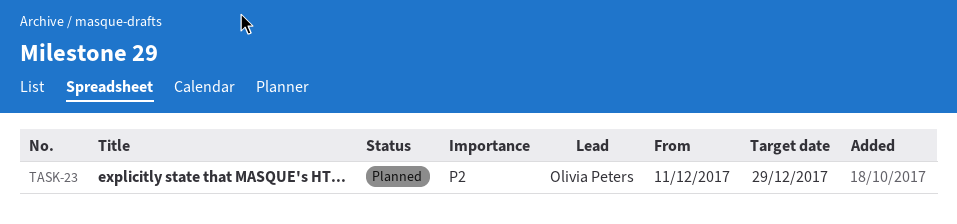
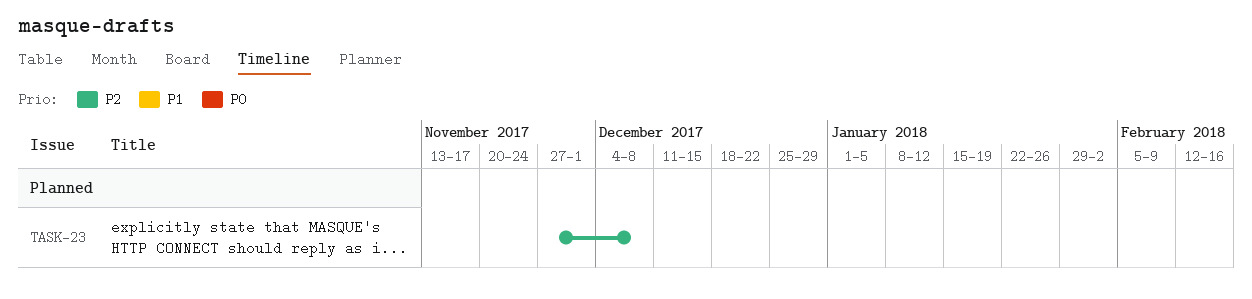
TASK-23, start: Dec 11 -> Nov 27
TASK-23, due: Dec 29 -> Dec 8

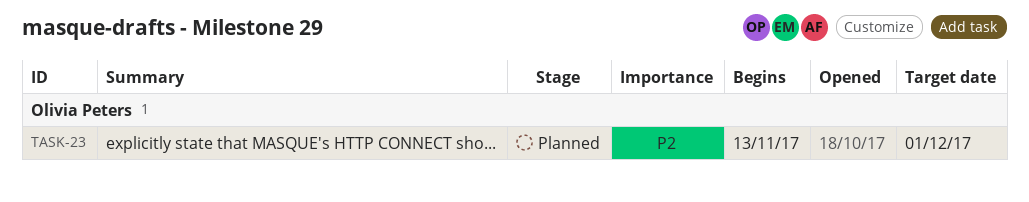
TASK-23, start: Nov 27 -> Nov 13
TASK-23, due: Dec 8 -> Dec 1

